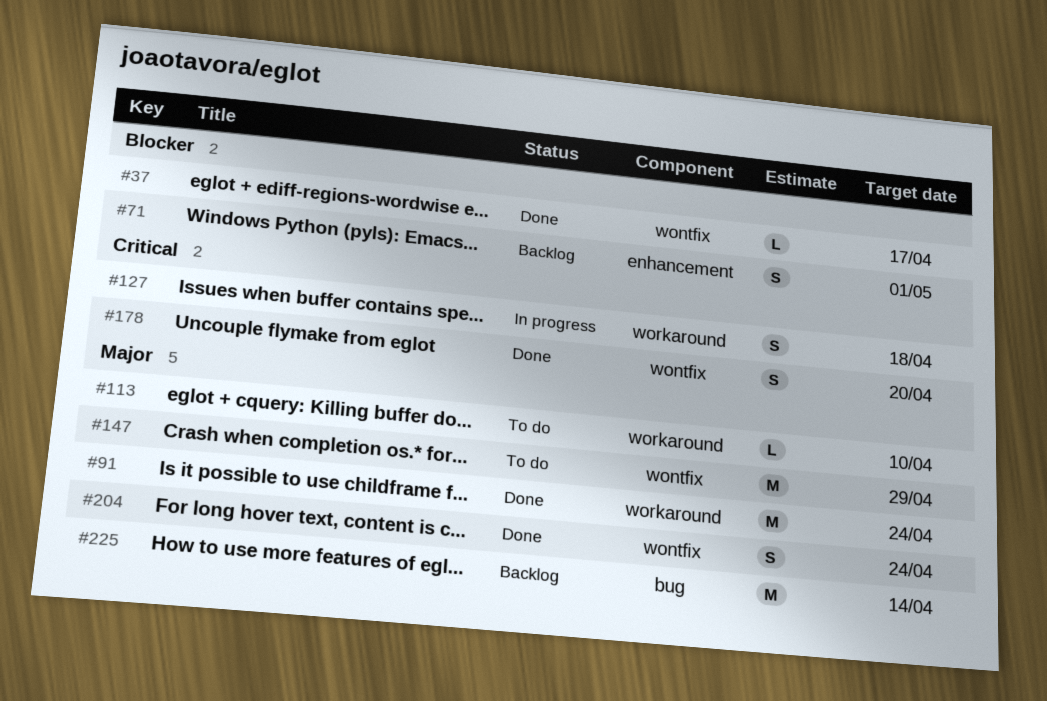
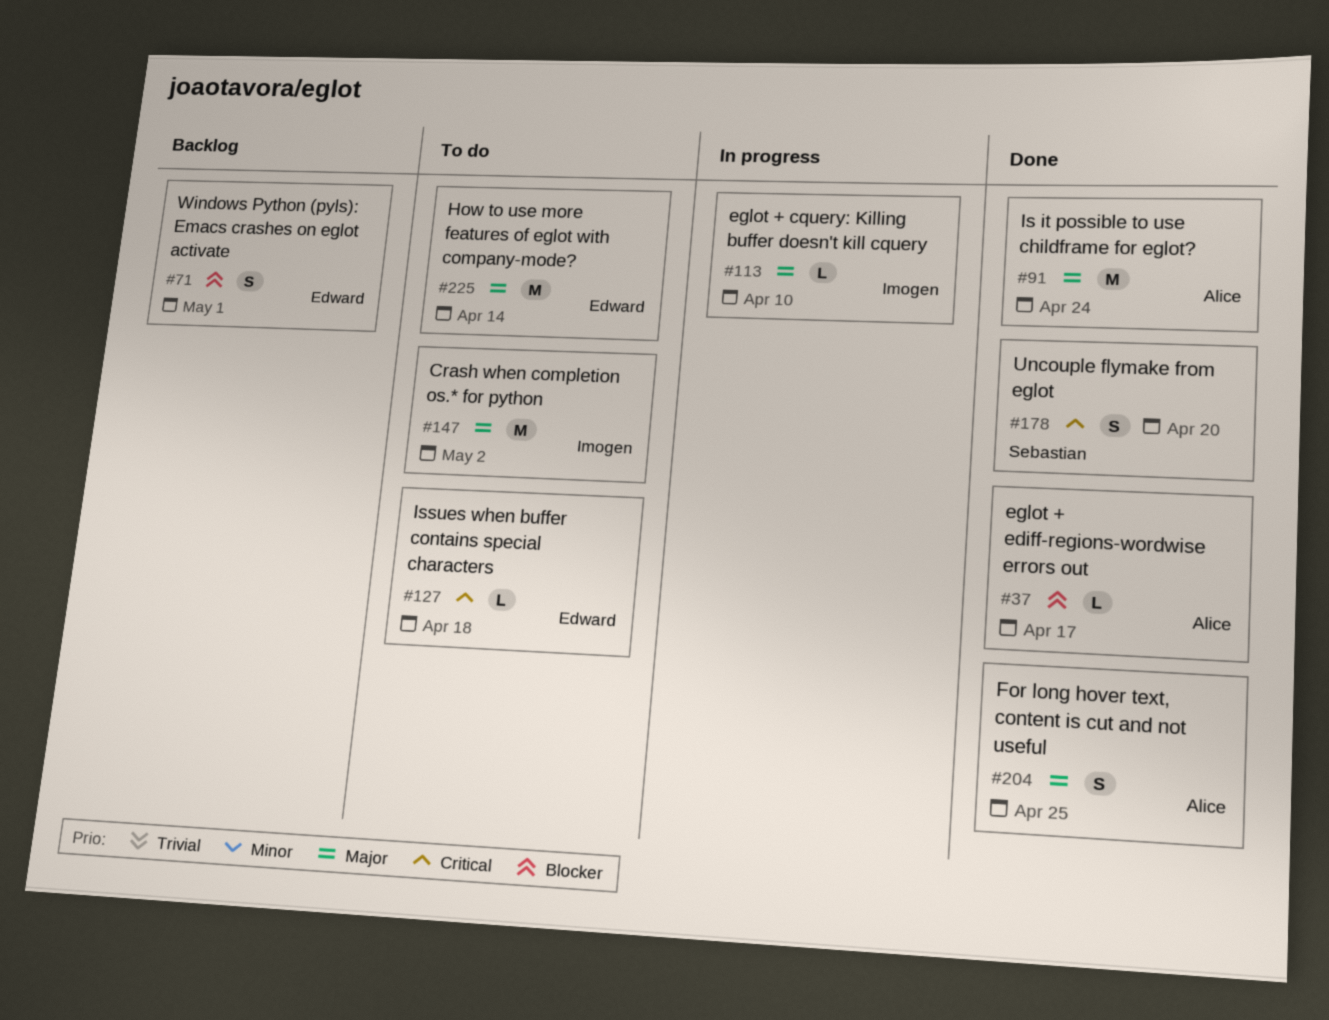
#113, status: To do -> In progress
#127, status: In progress -> To do
#127, estimate: S -> L
#147, due: Apr 29 -> May 2
#204, due: Apr 24 -> Apr 25
#225, status: Backlog -> To do

